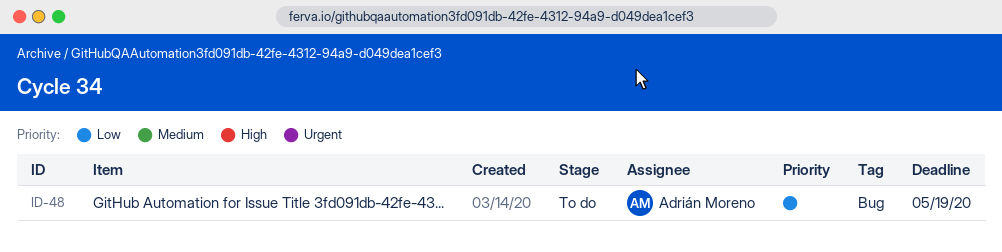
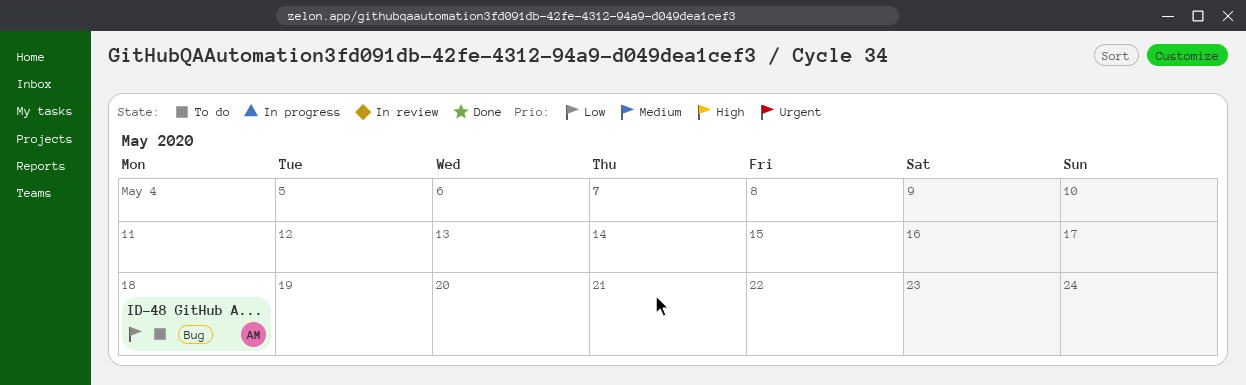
ID-48, due: May 19 -> May 18

